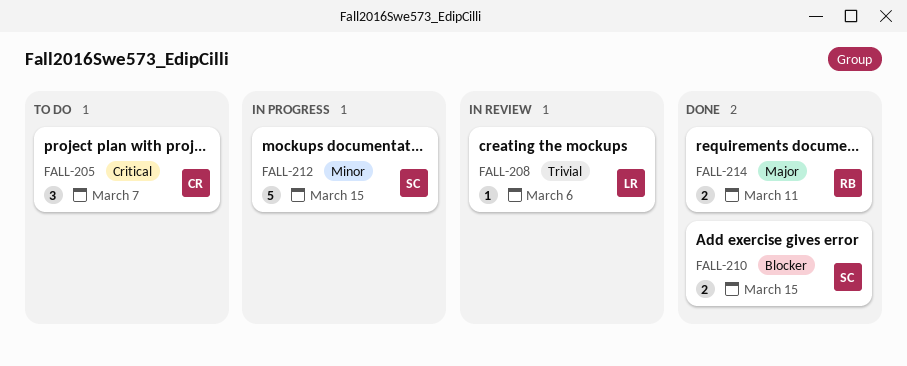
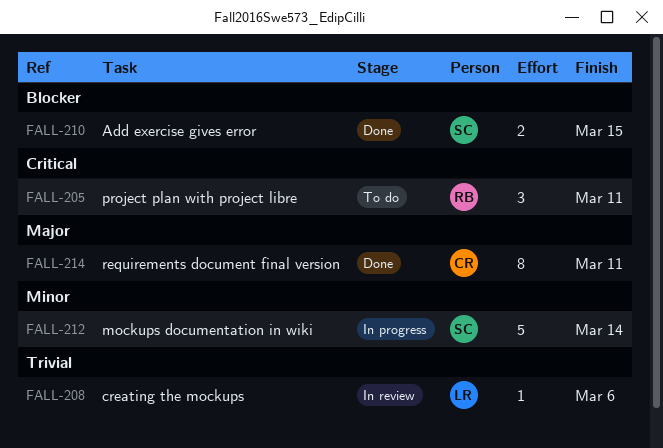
FALL-205, owner: CR -> RB
FALL-205, due: Mar 7 -> Mar 11
FALL-212, due: Mar 15 -> Mar 14
FALL-214, owner: RB -> CR
FALL-214, estimate: 2 -> 8

